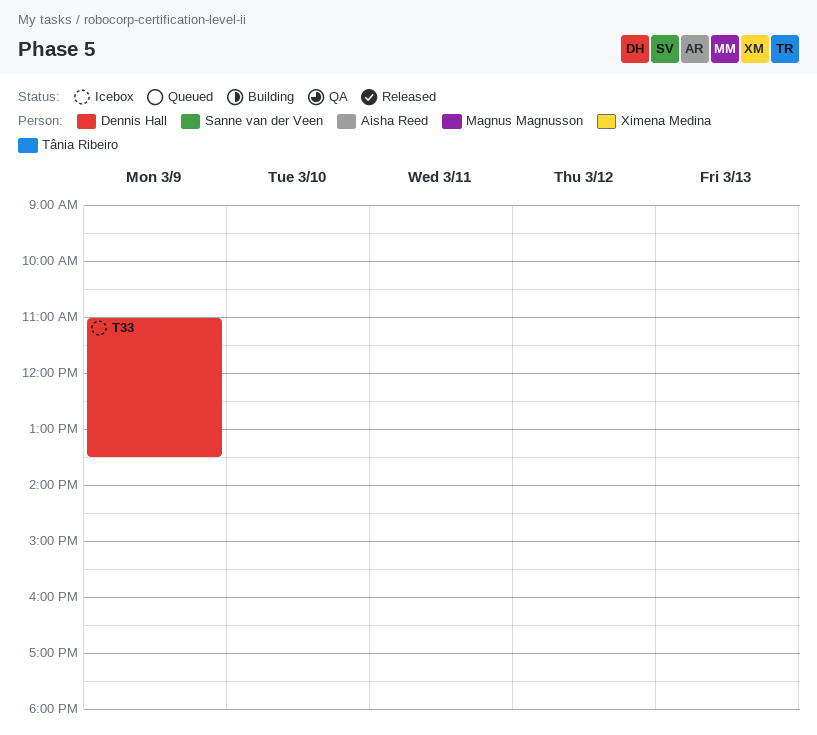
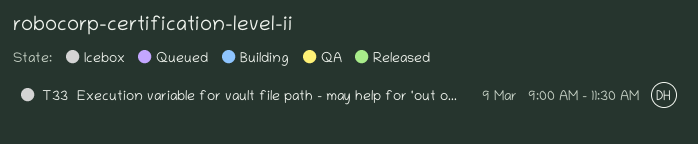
T33, begins: 11:00 -> 09:00
T33, ends: 13:30 -> 11:30

